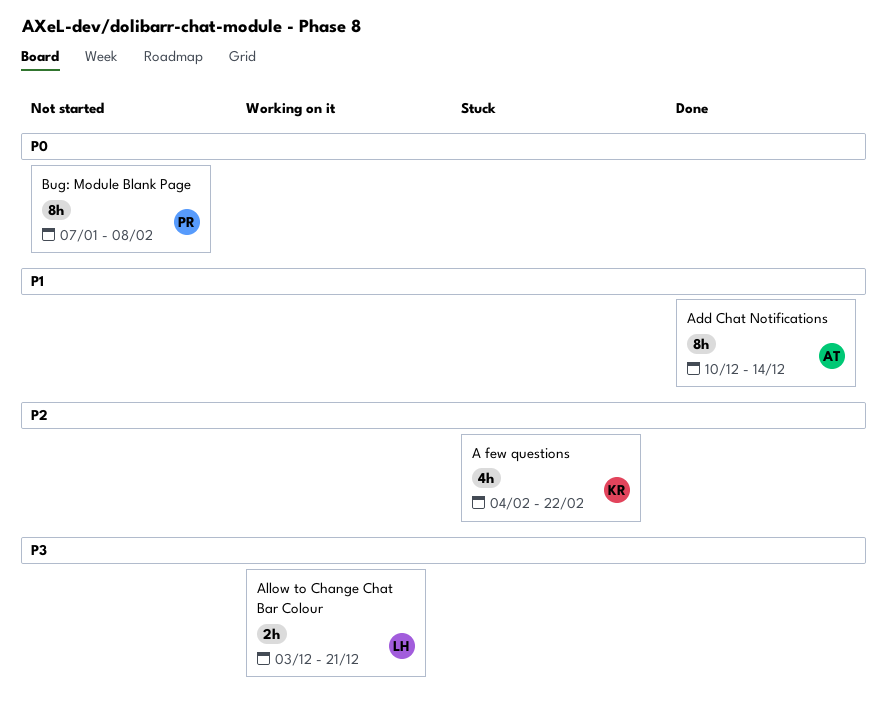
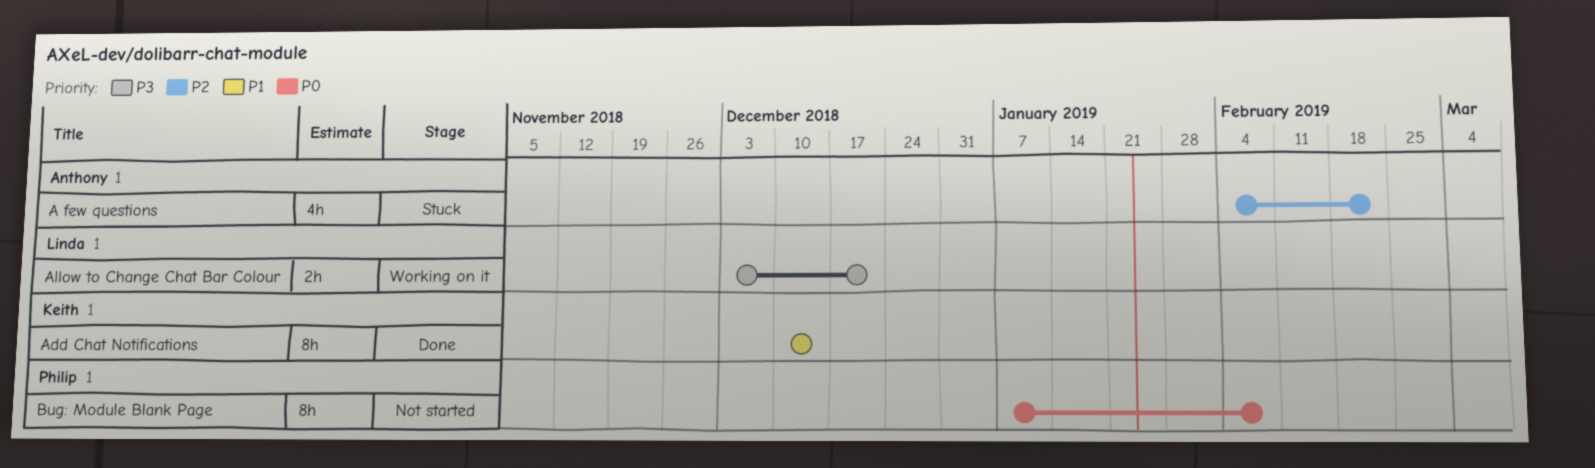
A few questions, owner: Keith -> Anthony
Add Chat Notifications, owner: Anthony -> Keith

